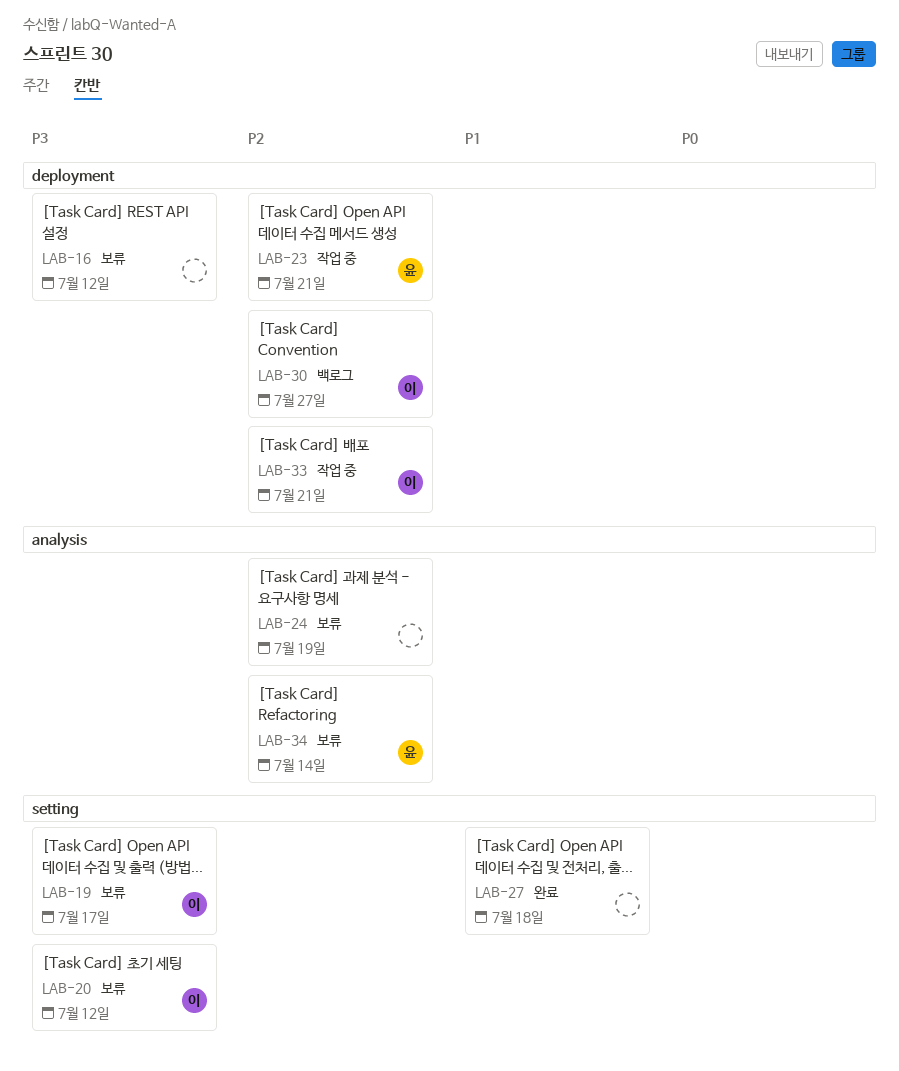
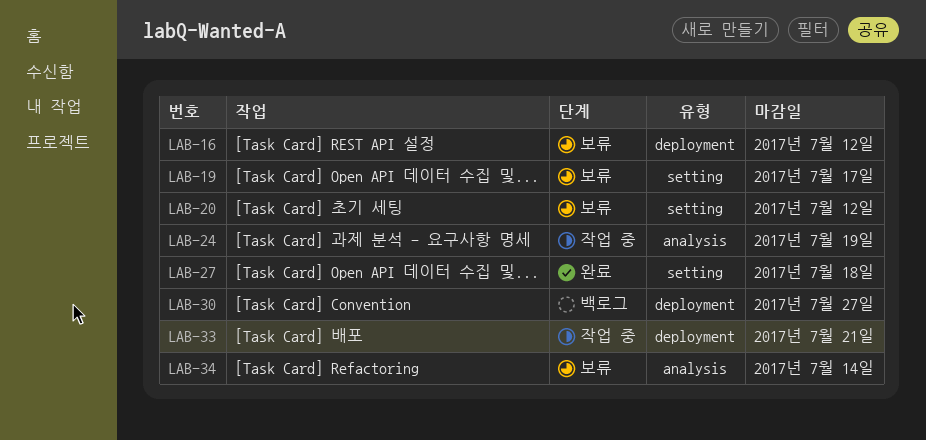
LAB-23: present -> none
LAB-24, status: 보류 -> 작업 중

